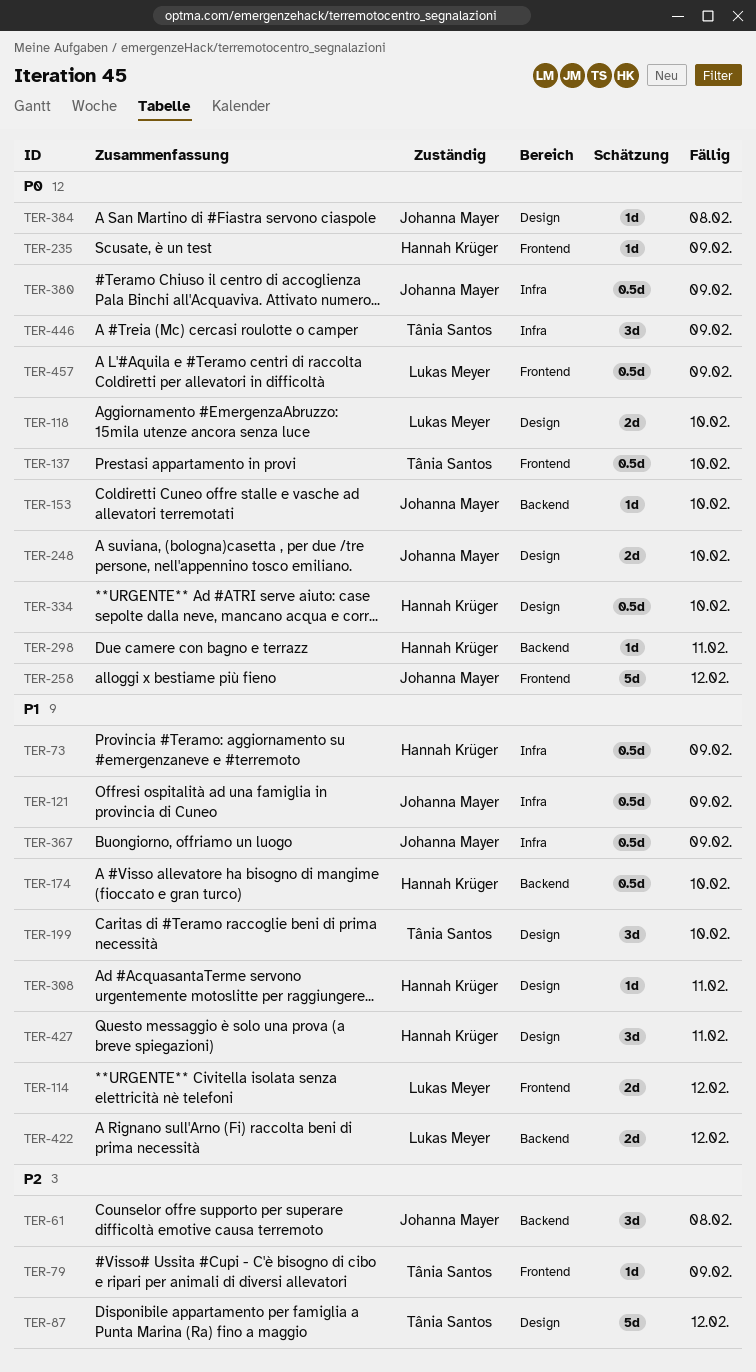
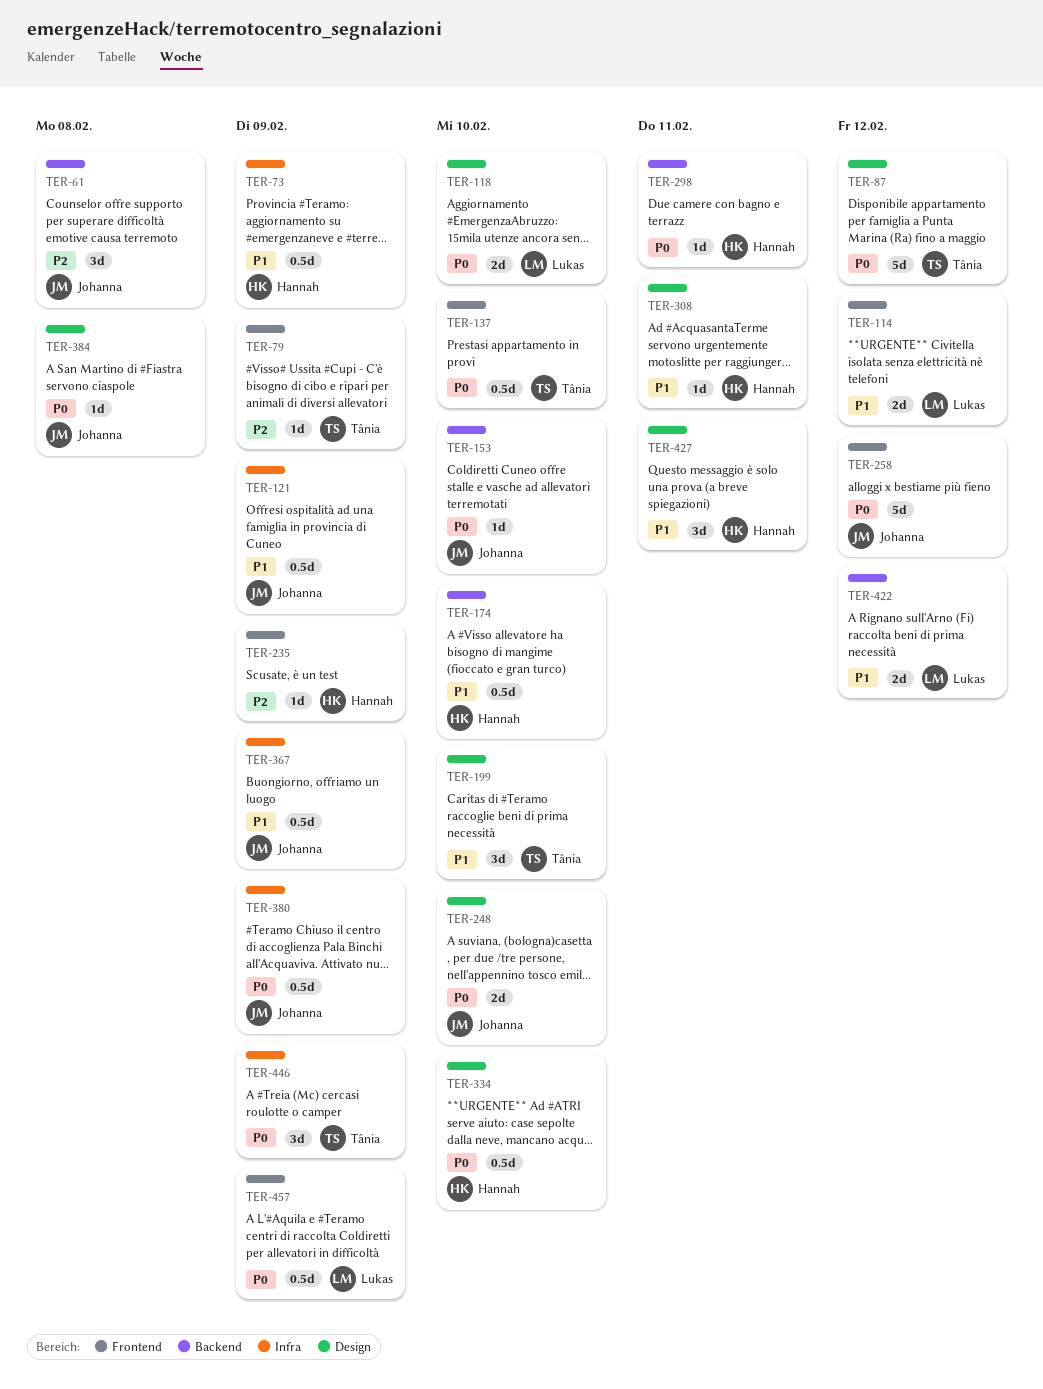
TER-87, priority: P2 -> P0
TER-235, priority: P0 -> P2

